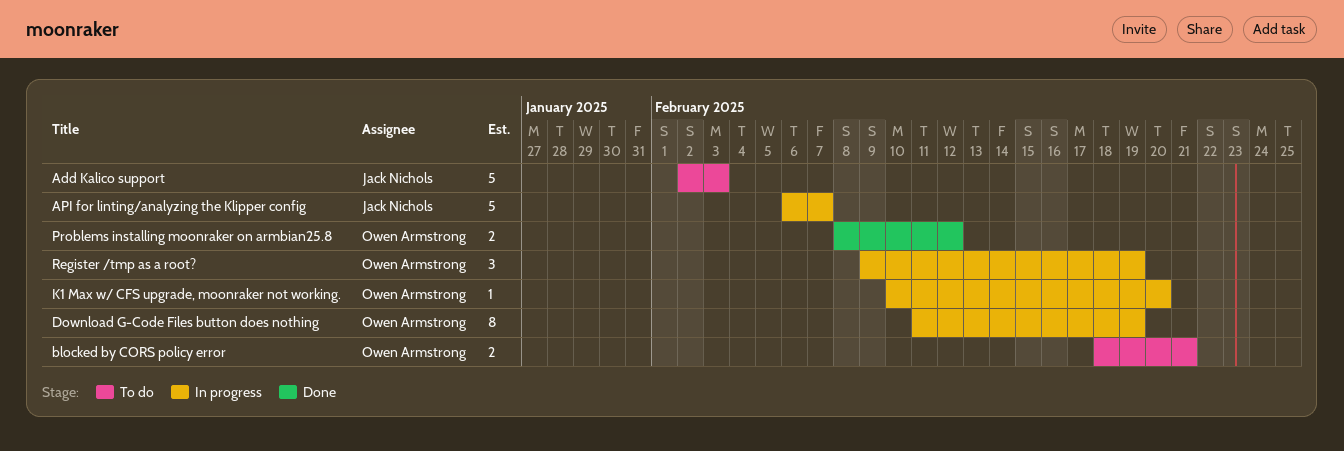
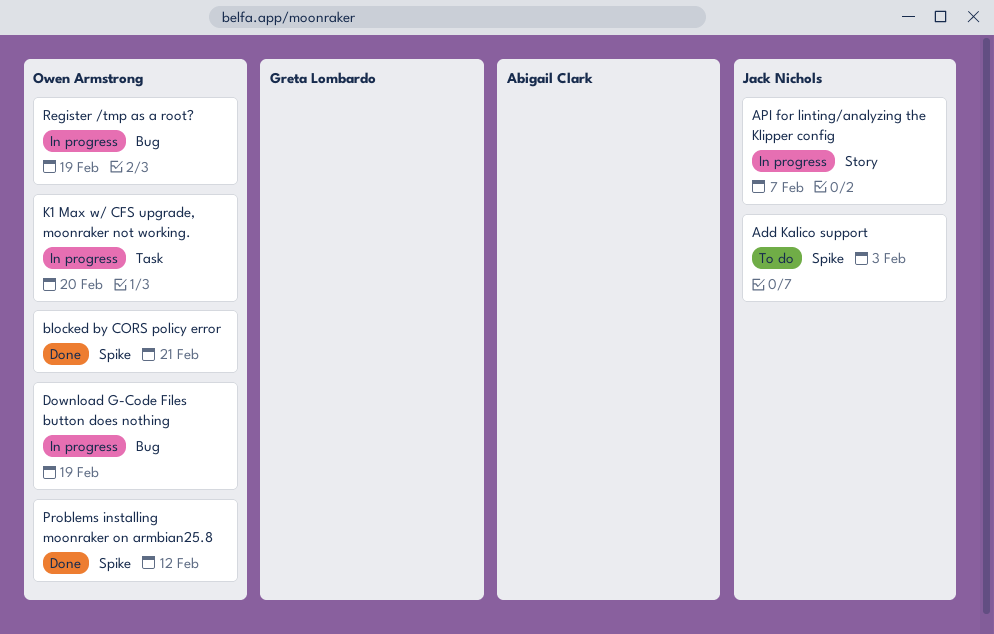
blocked by CORS policy error, status: To do -> Done

